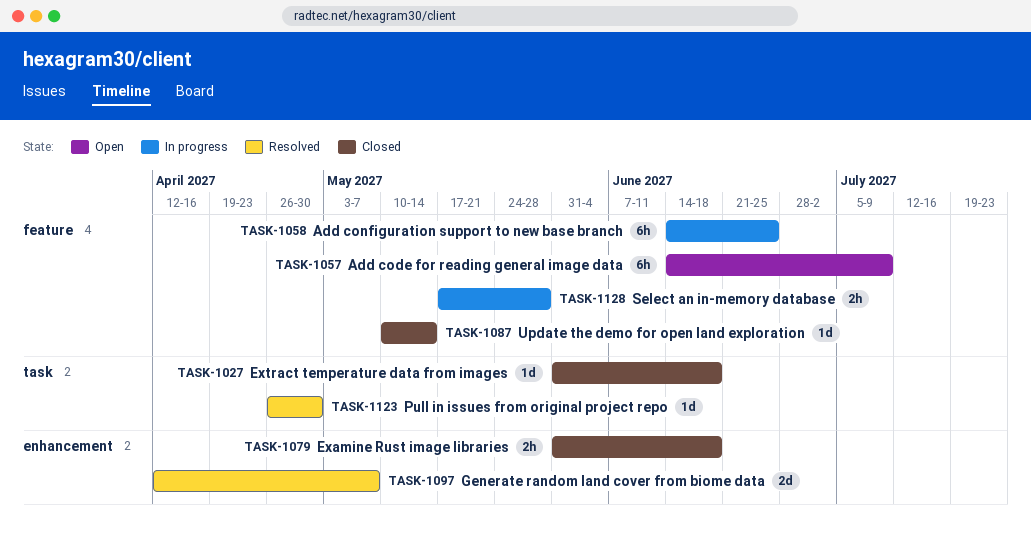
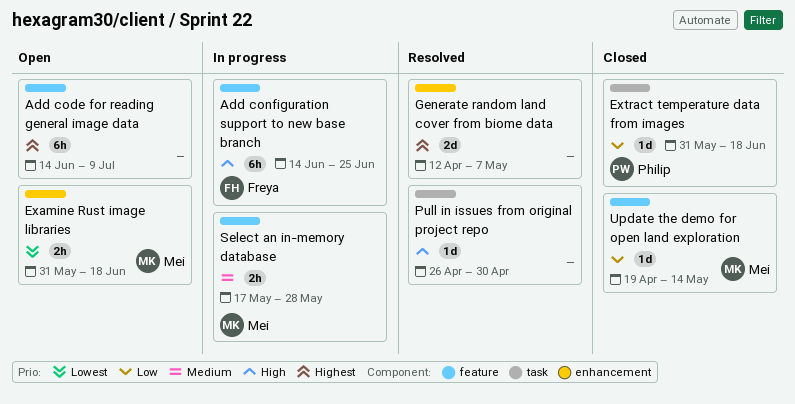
Examine Rust image libraries, status: Closed -> Open
Update the demo for open land exploration, start: May 10 -> Apr 19

